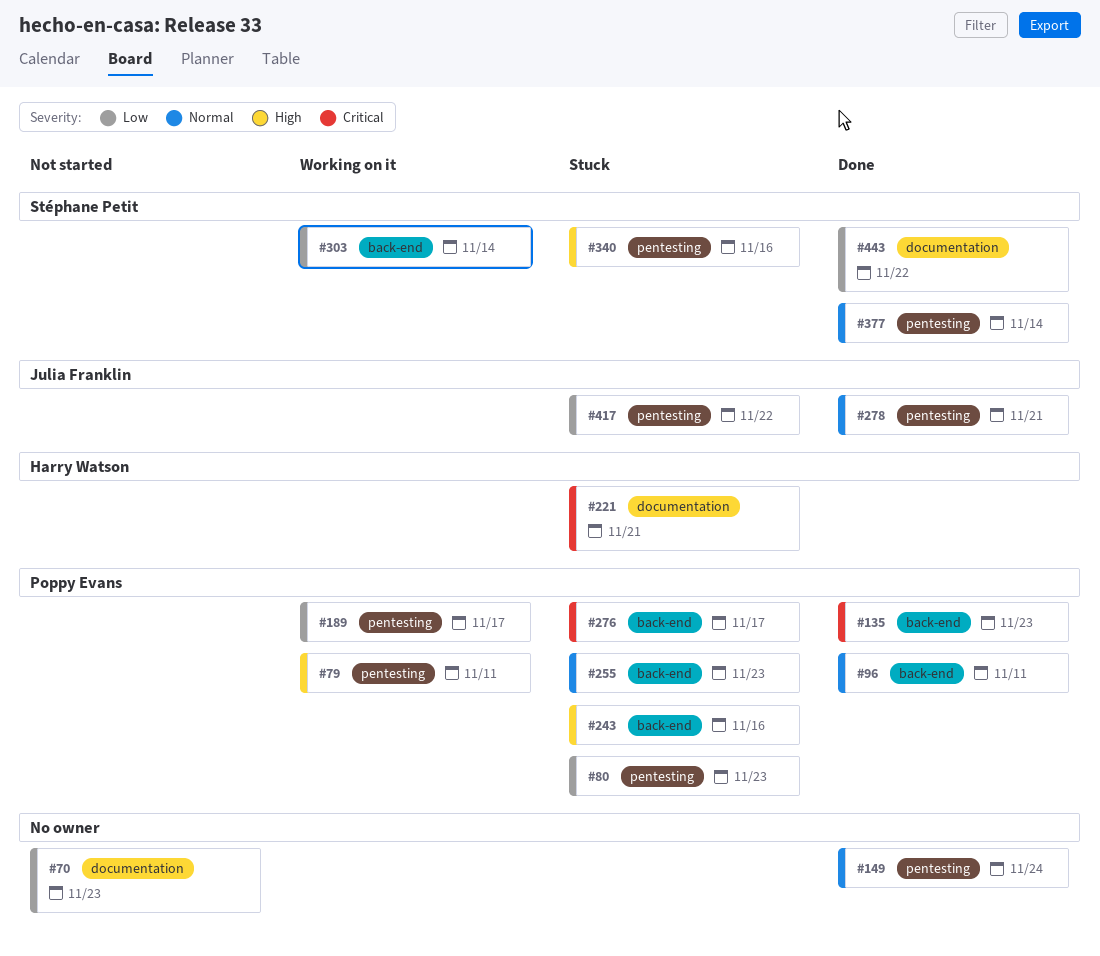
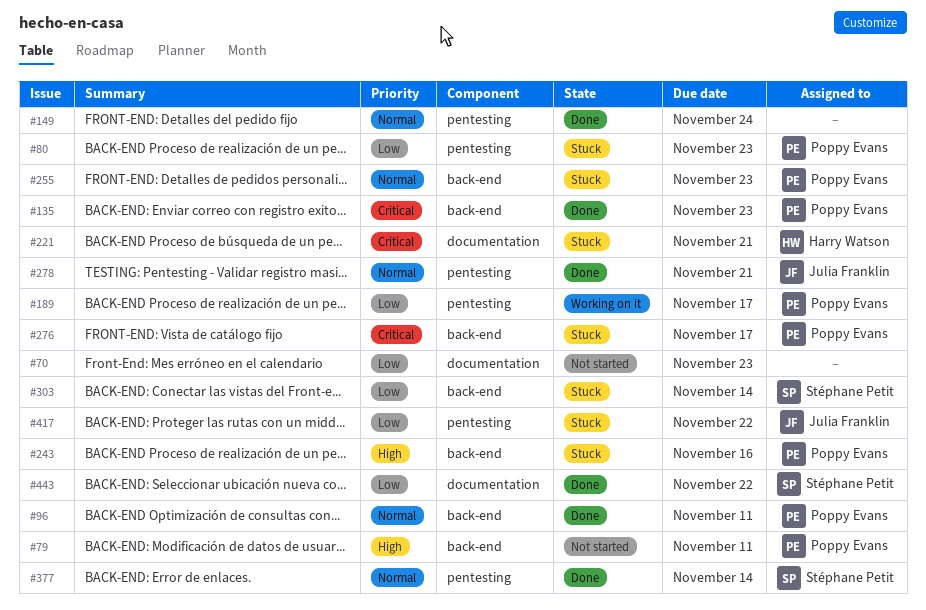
#79, status: Working on it -> Not started
#79, label: pentesting -> back-end
#303, status: Working on it -> Stuck
#340: present -> none

